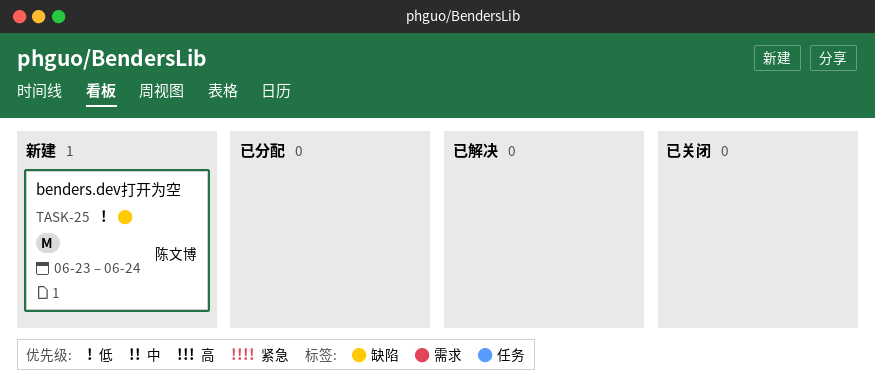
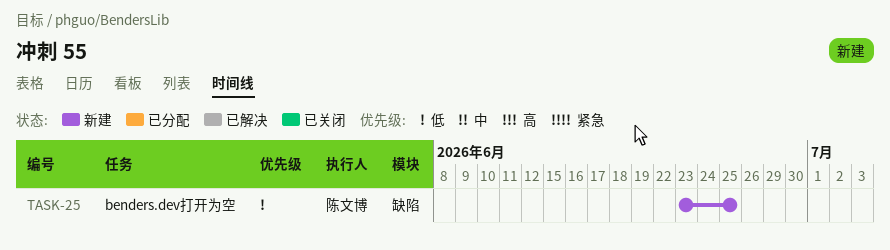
TASK-25, due: Jun 24 -> Jun 25

